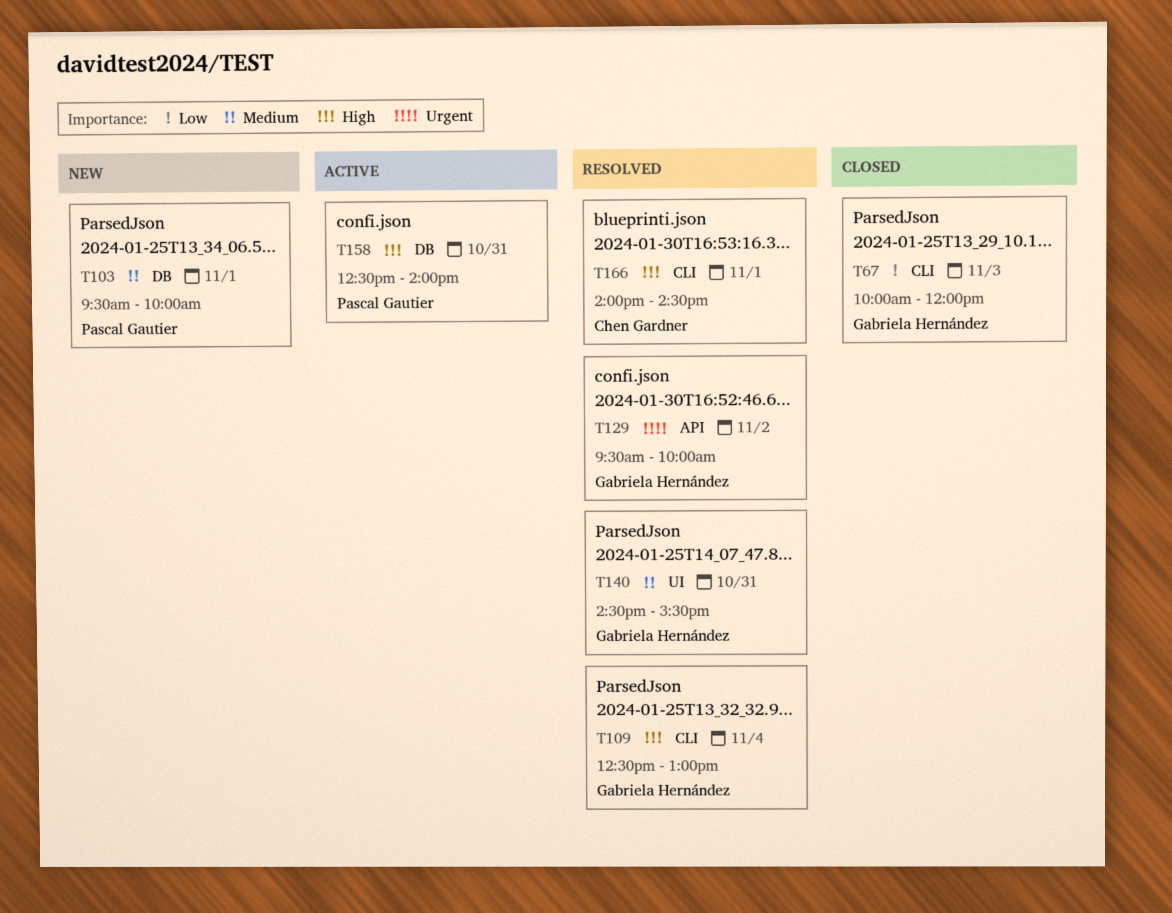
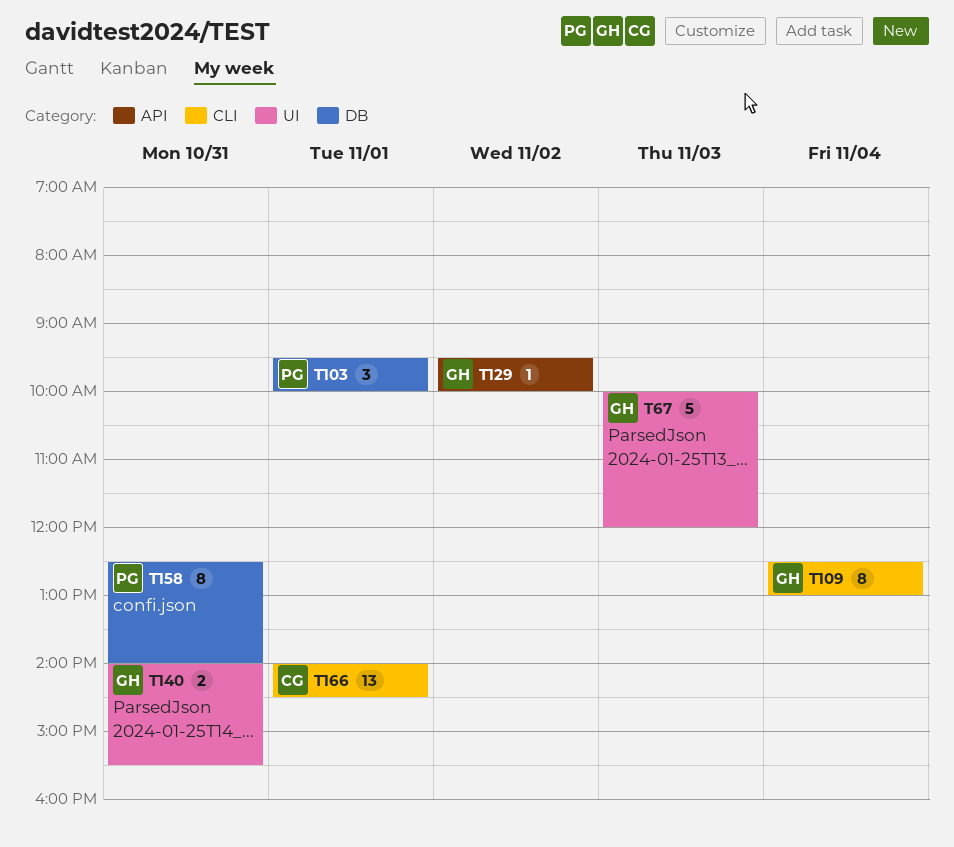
T67, label: CLI -> UI
T140, begins: 14:30 -> 14:00

